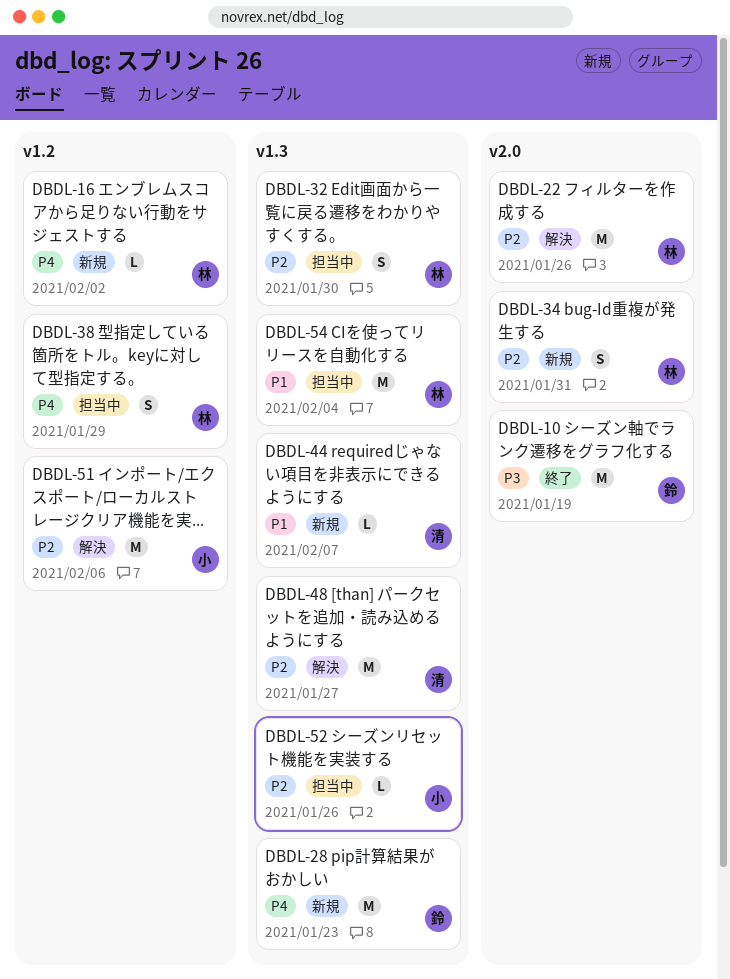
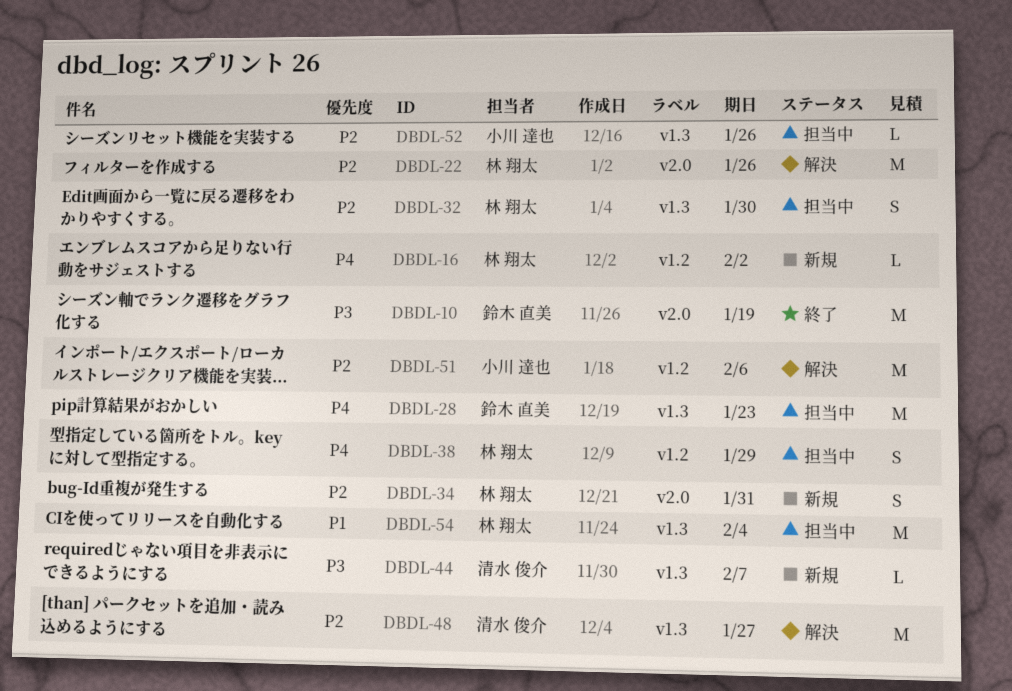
DBDL-28, status: 新規 -> 担当中
DBDL-44, priority: P1 -> P3

